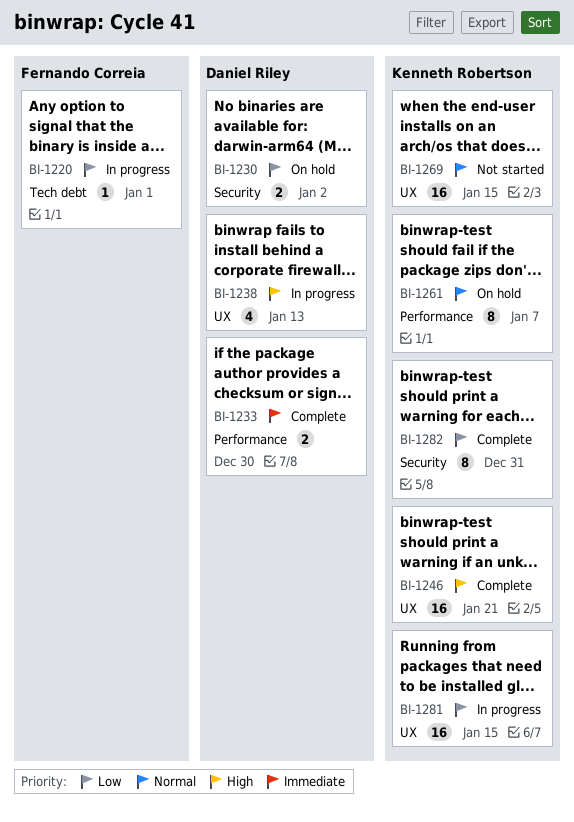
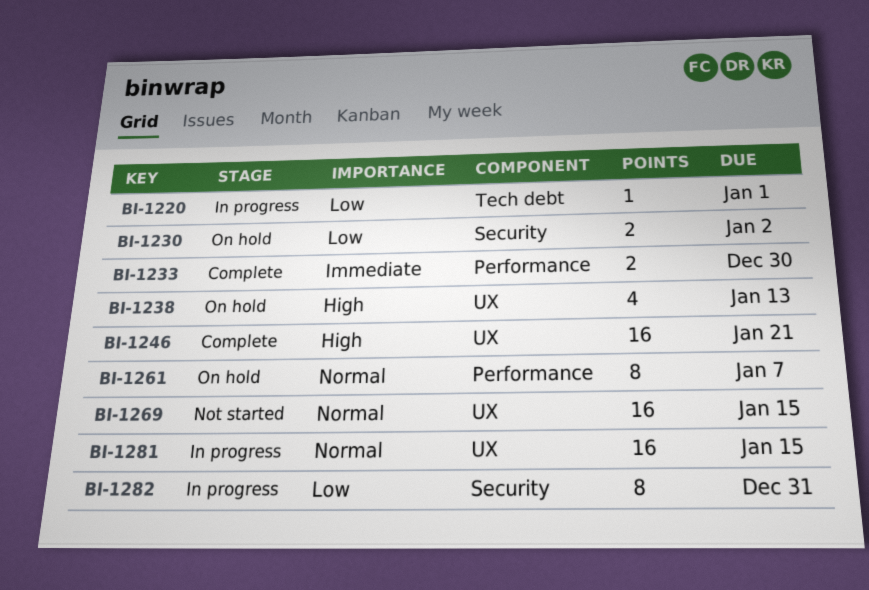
BI-1238, status: In progress -> On hold
BI-1281, priority: Low -> Normal
BI-1282, status: Complete -> In progress

